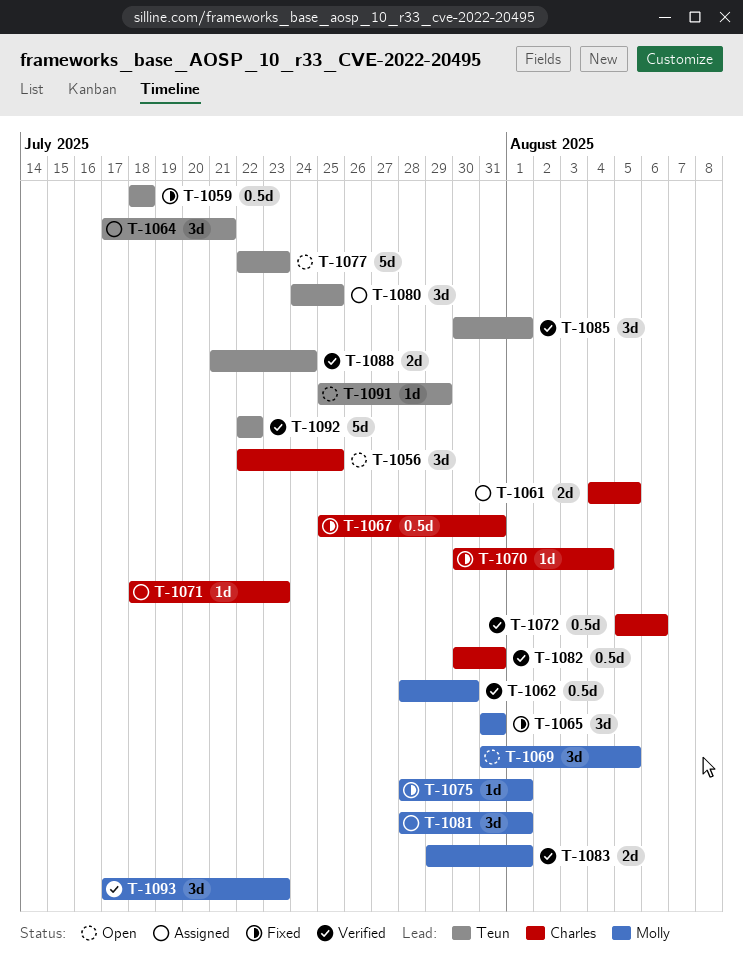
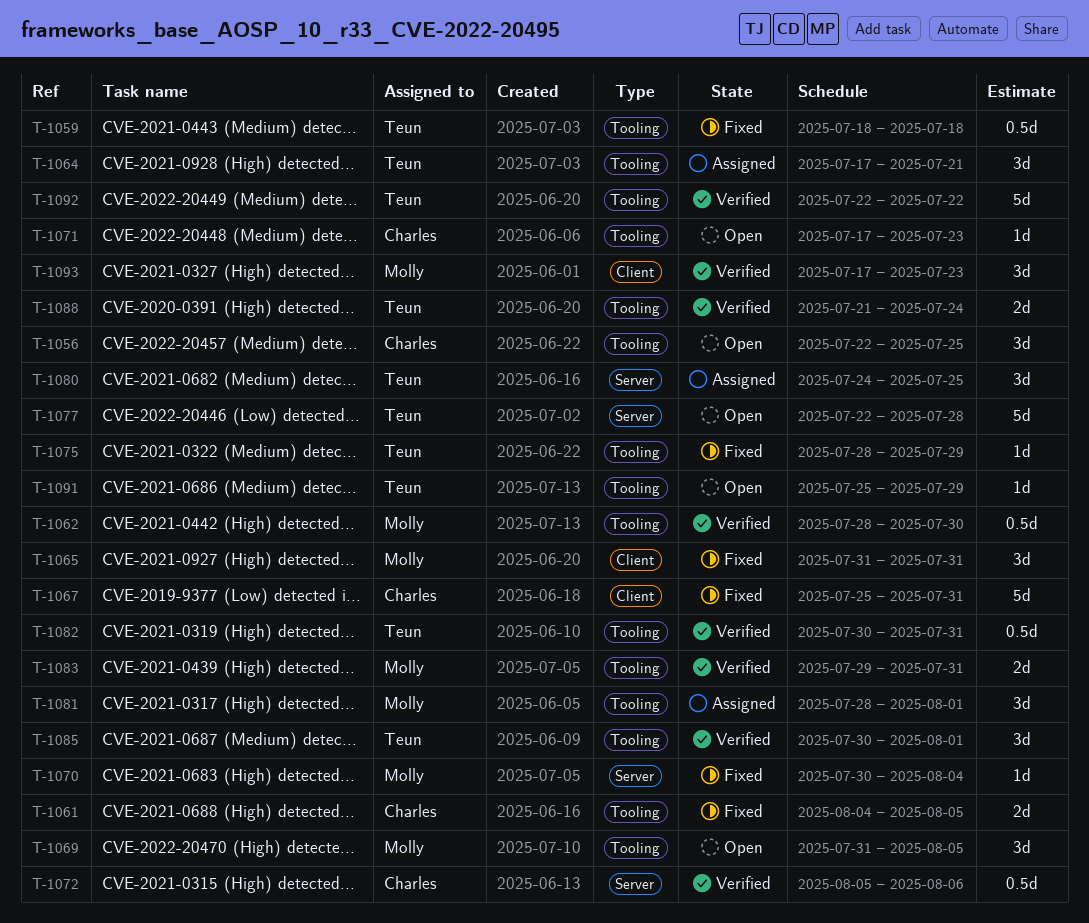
T-1061, status: Assigned -> Fixed
T-1067, estimate: 0.5d -> 5d
T-1070, owner: Charles -> Molly
T-1071, status: Assigned -> Open
T-1071, start: Jul 18 -> Jul 17
T-1075, owner: Molly -> Teun
T-1075, due: Aug 1 -> Jul 29
T-1077, due: Jul 23 -> Jul 28
T-1082, owner: Charles -> Teun
T-1083, due: Aug 1 -> Jul 31

